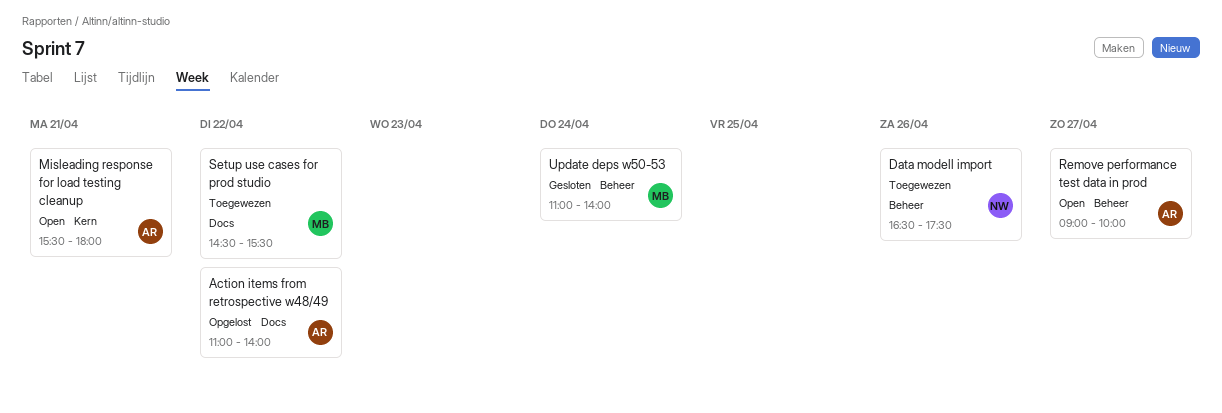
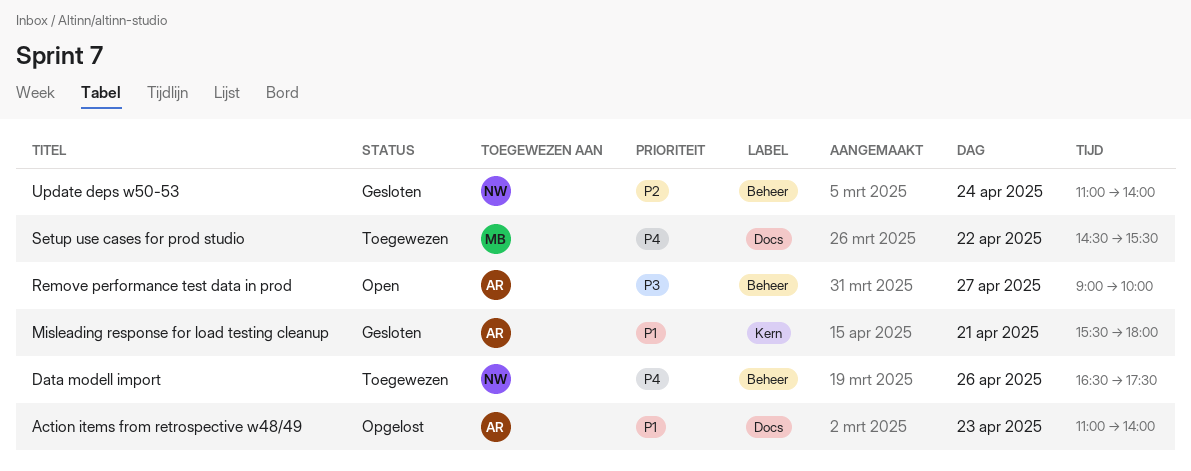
Action items from retrospective w48/49, day: Apr 22 -> Apr 23
Misleading response for load testing cleanup, status: Open -> Gesloten
Update deps w50-53, owner: MB -> NW

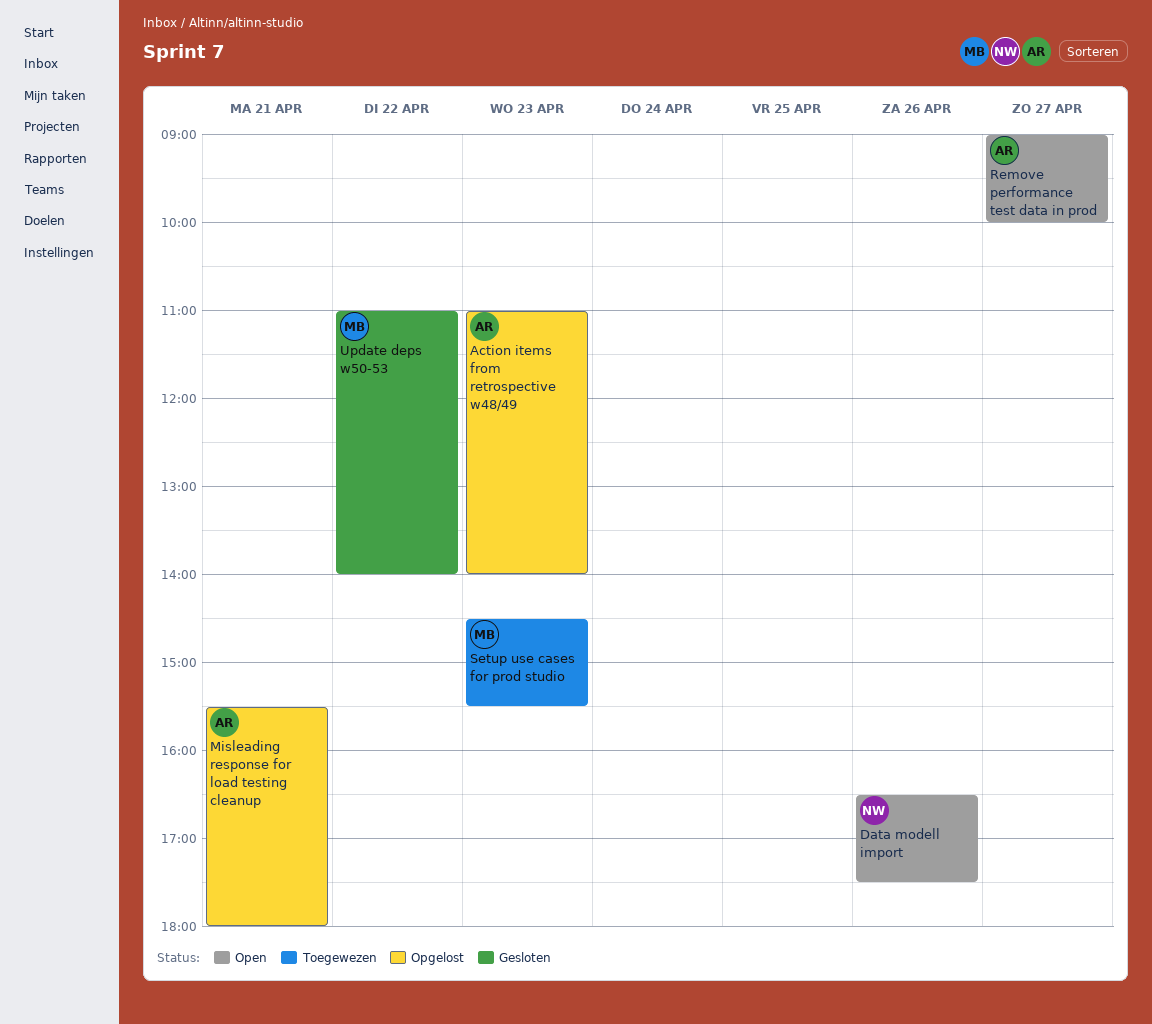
Data modell import, status: Toegewezen -> Open
Misleading response for load testing cleanup, status: Gesloten -> Opgelost
Setup use cases for prod studio, day: Apr 22 -> Apr 23
Update deps w50-53, owner: NW -> MB
Update deps w50-53, day: Apr 24 -> Apr 22

